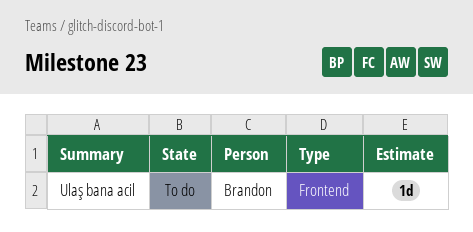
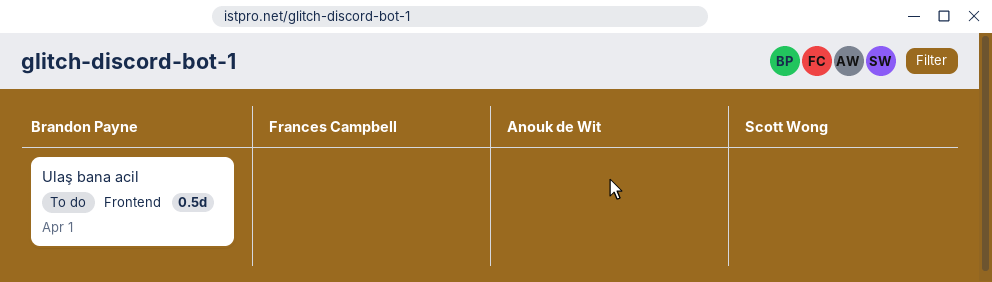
Ulaş bana acil, estimate: 1d -> 0.5d

